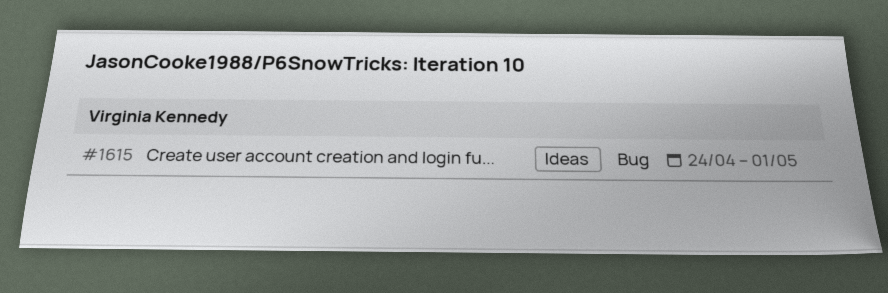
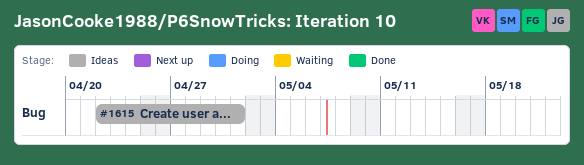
#1615, start: Apr 24 -> Apr 22

